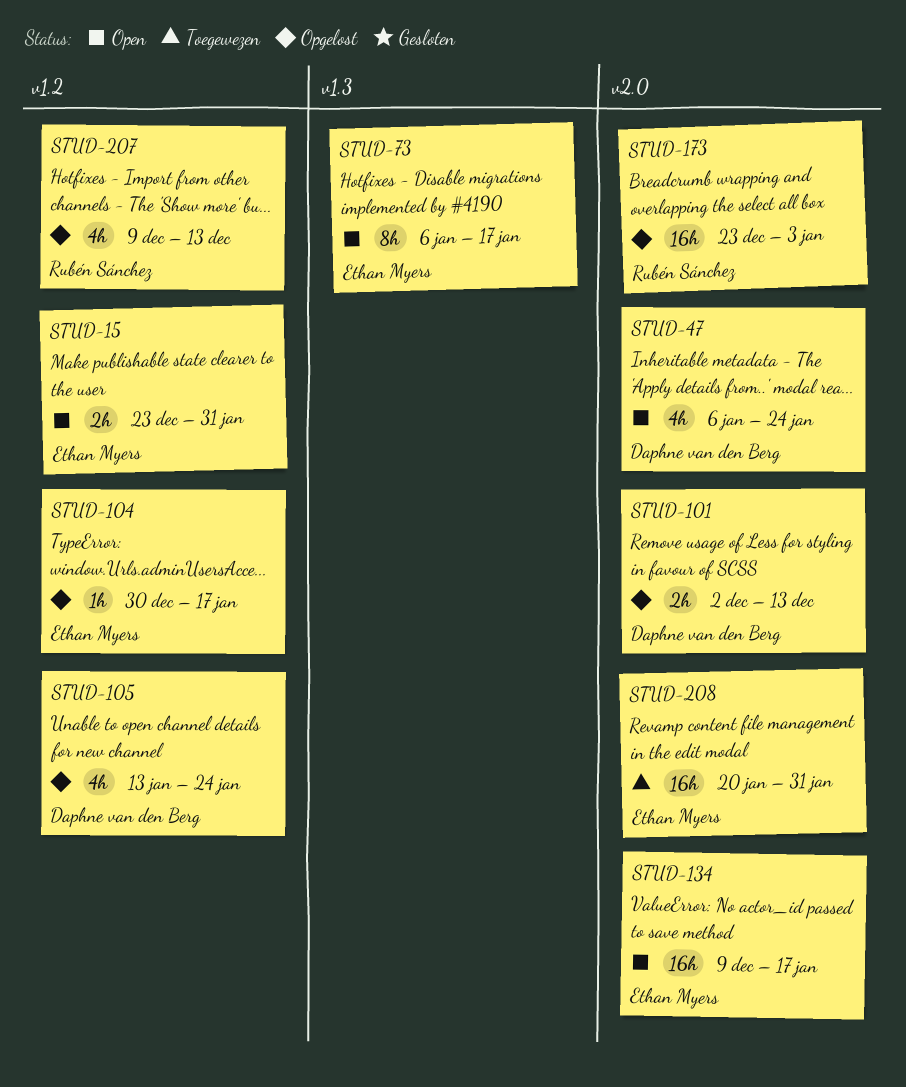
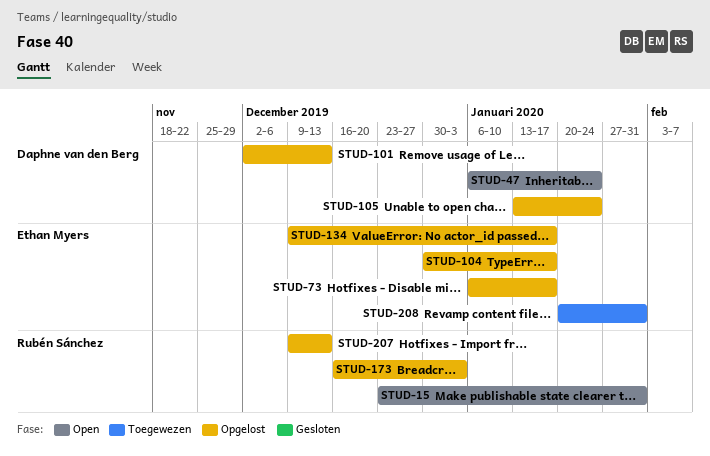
STUD-15, owner: Ethan Myers -> Rubén Sánchez
STUD-73, status: Open -> Opgelost
STUD-134, status: Open -> Opgelost
STUD-173, start: Dec 23 -> Dec 16

